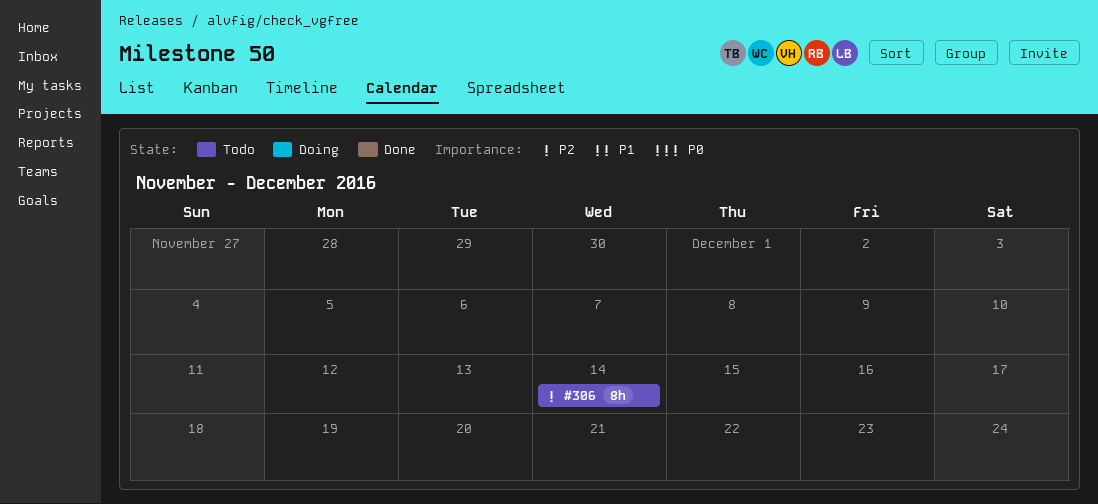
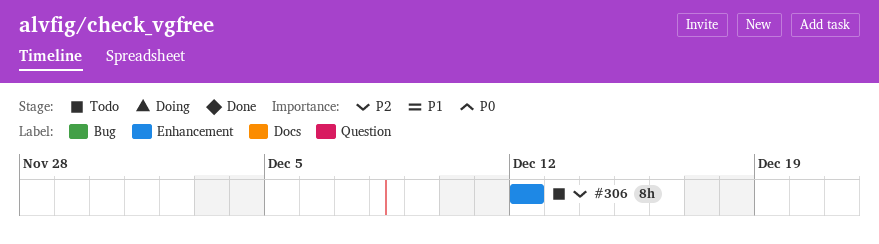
#306, start: Dec 14 -> Dec 12
#306, due: Dec 14 -> Dec 12

